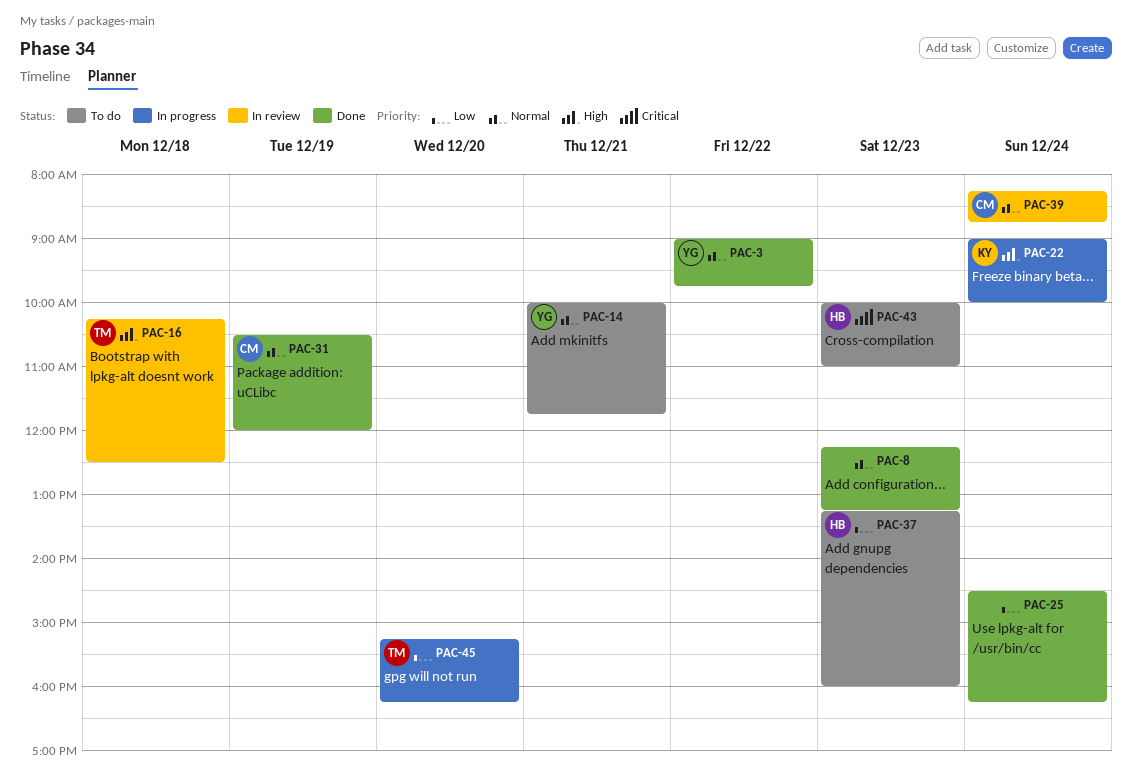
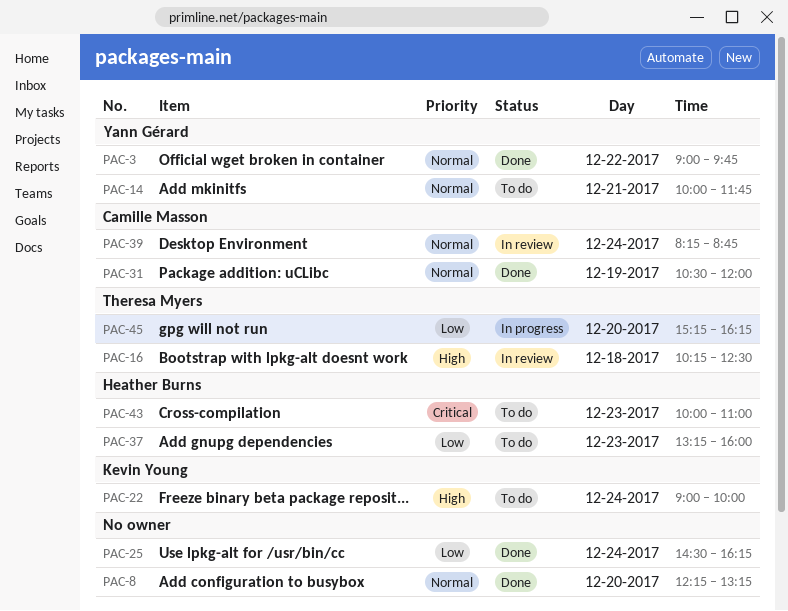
PAC-8, day: Dec 23 -> Dec 20
PAC-22, status: In progress -> To do

